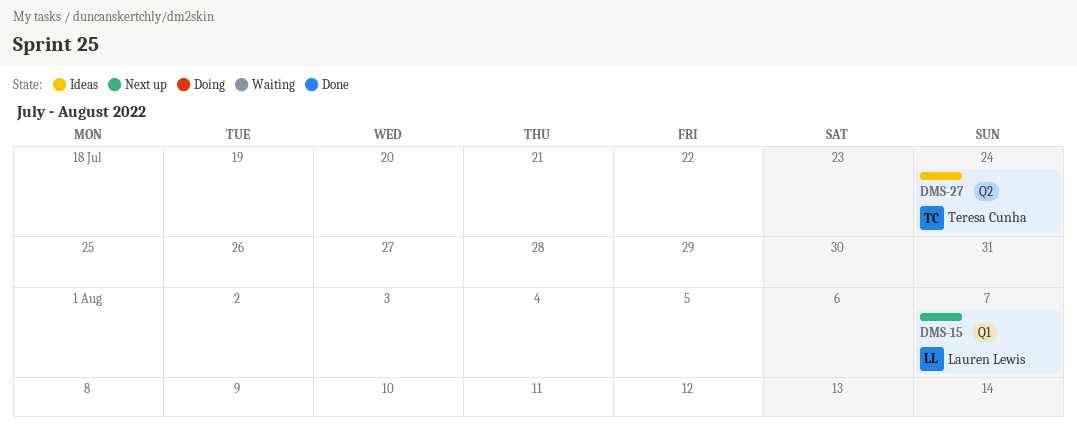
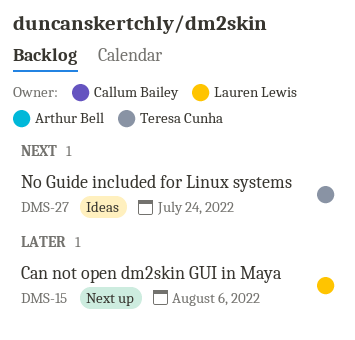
DMS-15, due: Aug 7 -> Aug 6

